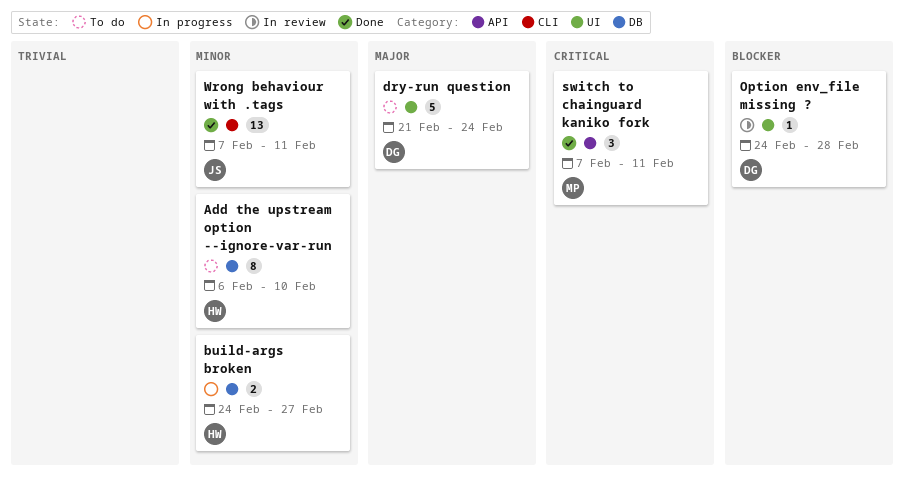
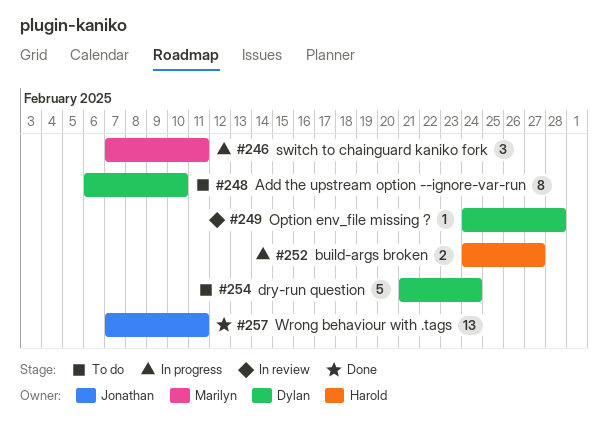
Add the upstream option --ignore-var-run, owner: Harold -> Dylan
switch to chainguard kaniko fork, status: Done -> In progress

